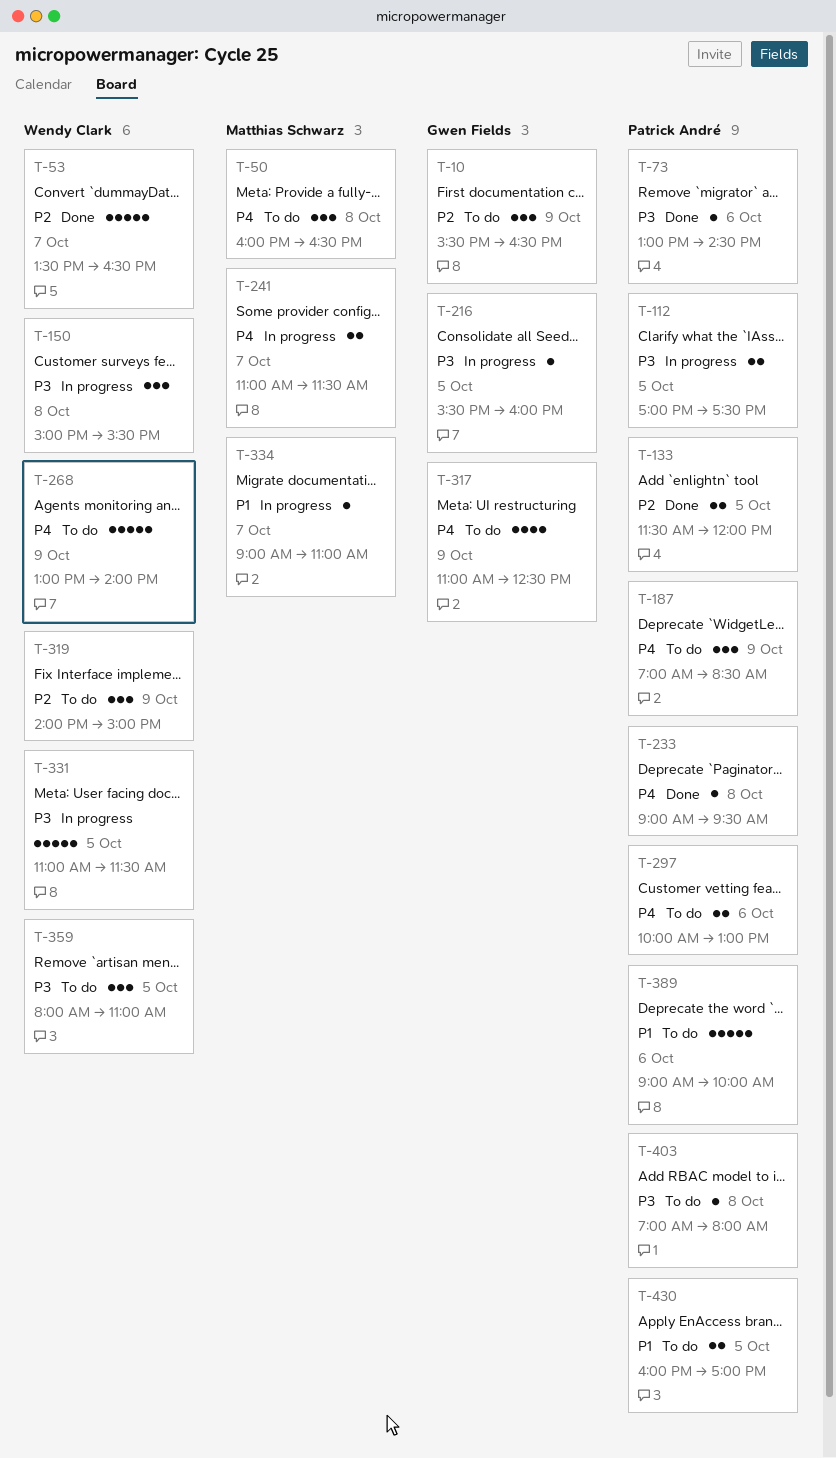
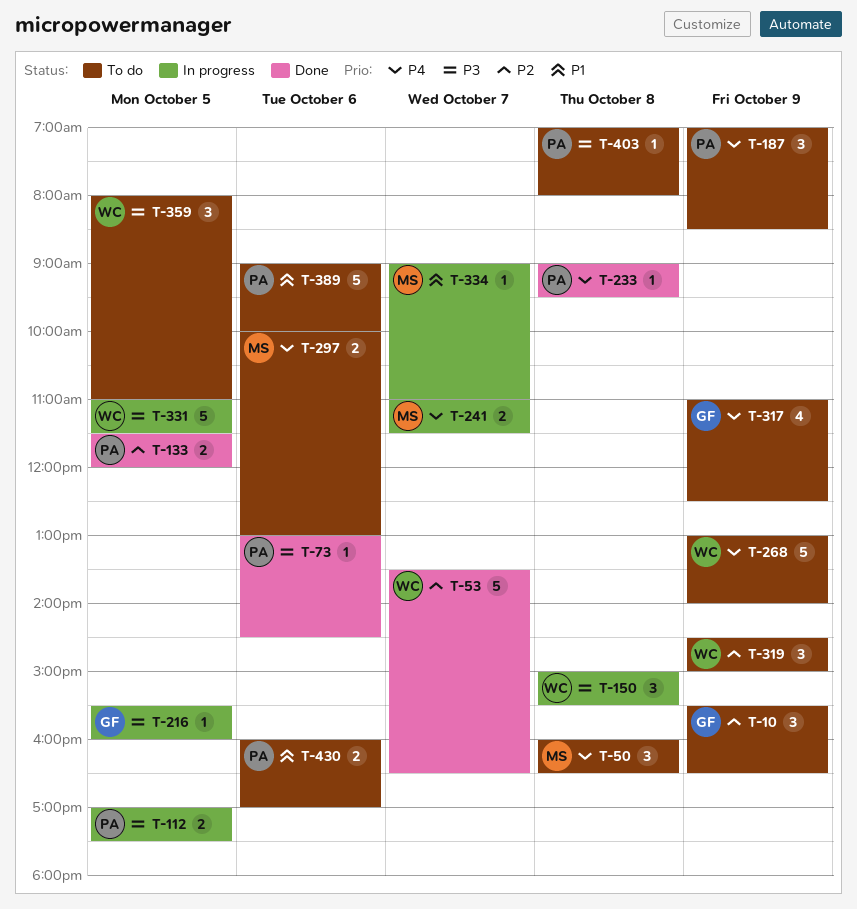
T-297, owner: Patrick André -> Matthias Schwarz
T-319, begins: 14:00 -> 14:30
T-430, day: Oct 5 -> Oct 6

